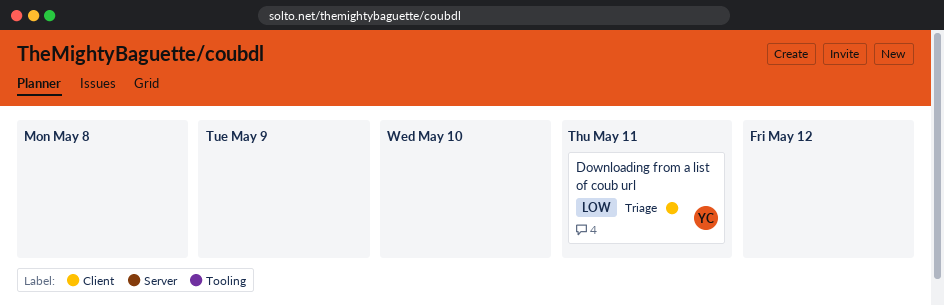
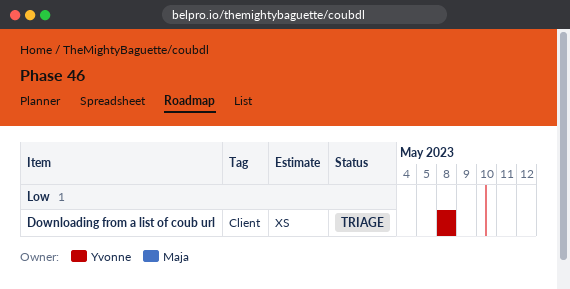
Downloading from a list of coub url, due: May 11 -> May 8

